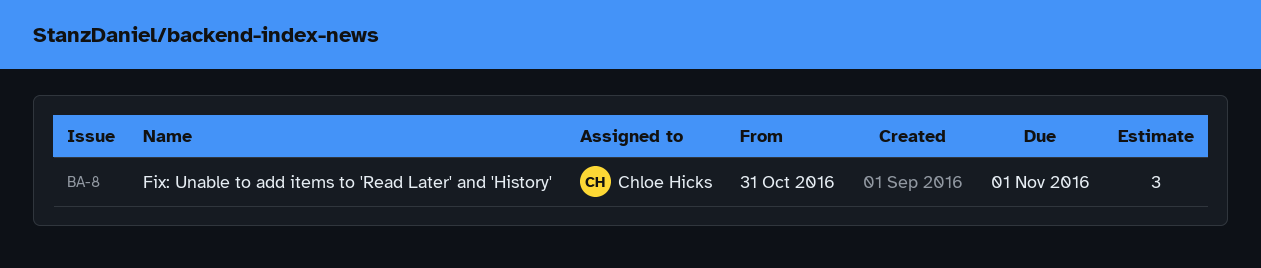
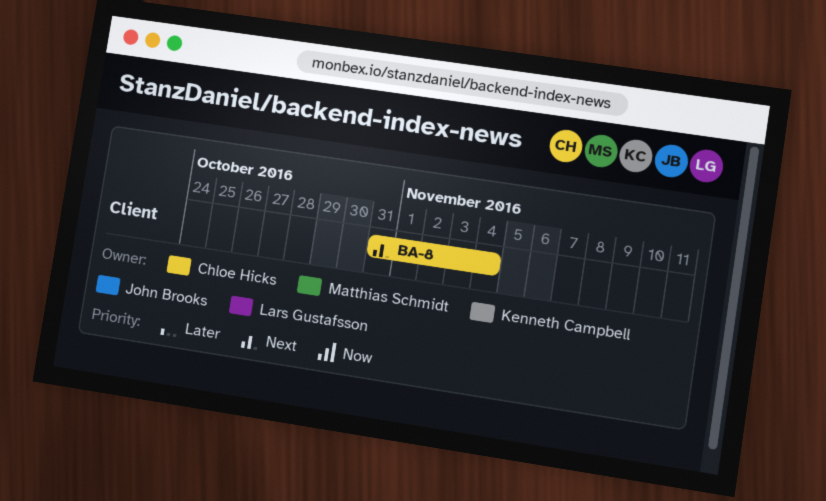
BA-8, due: Nov 1 -> Nov 4

